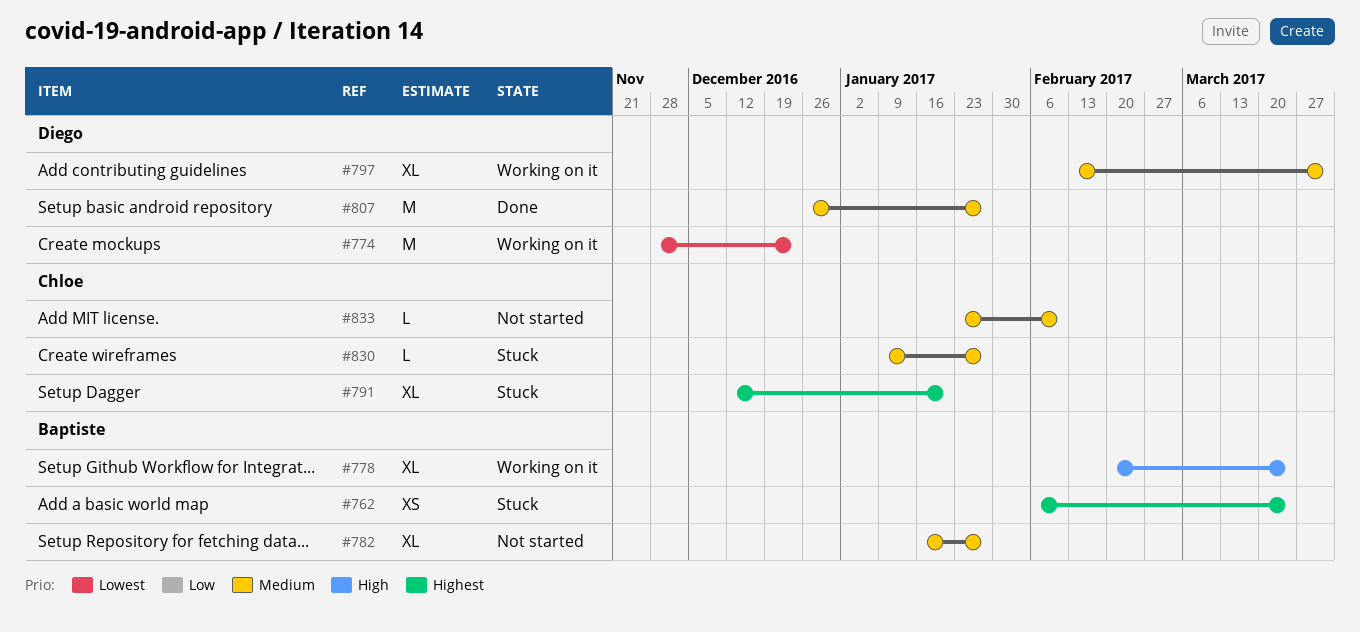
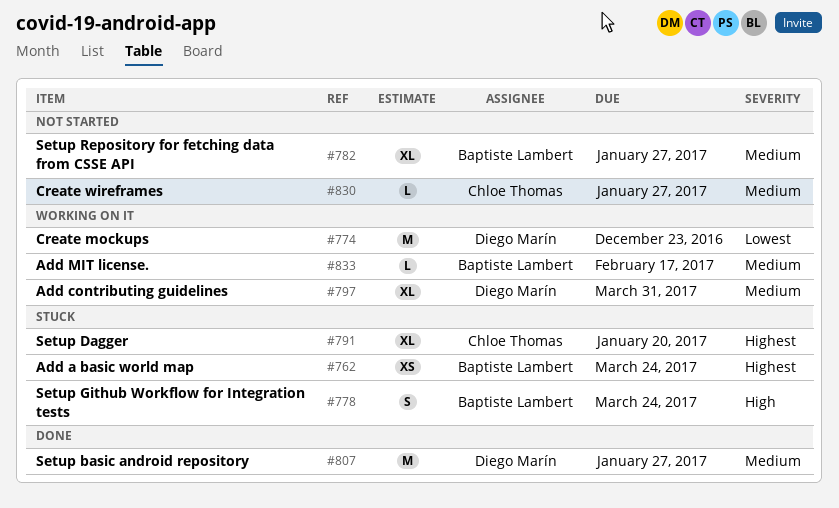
#778, status: Working on it -> Stuck
#778, estimate: XL -> S
#830, status: Stuck -> Not started
#833, status: Not started -> Working on it
#833, owner: Chloe Thomas -> Baptiste Lambert
#833, due: Feb 10 -> Feb 17

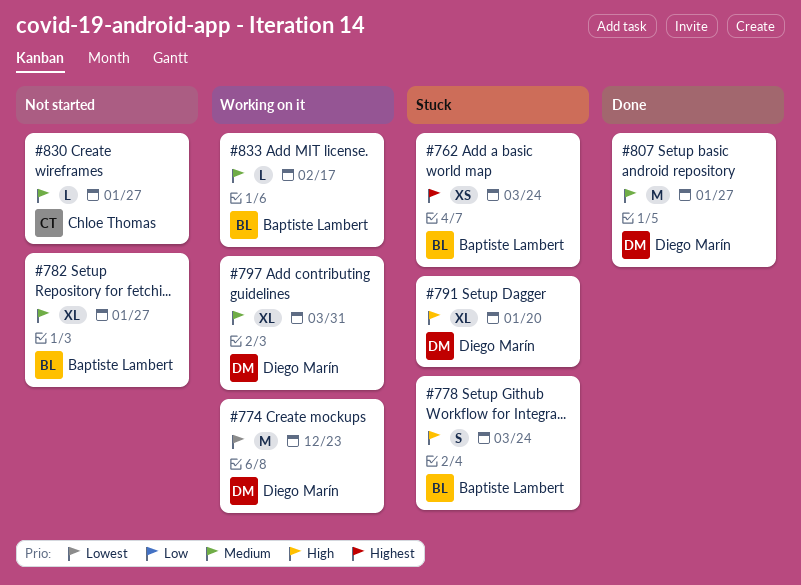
#791, owner: Chloe Thomas -> Diego Marín
#791, priority: Highest -> High

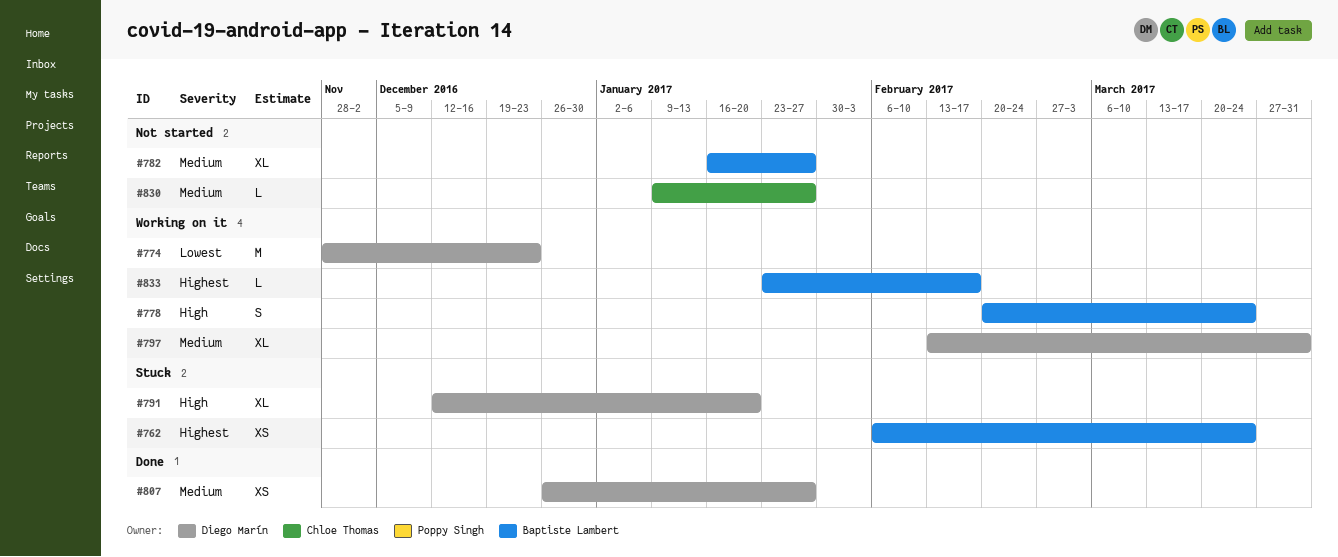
#778, status: Stuck -> Working on it
#807, estimate: M -> XS
#833, priority: Medium -> Highest

